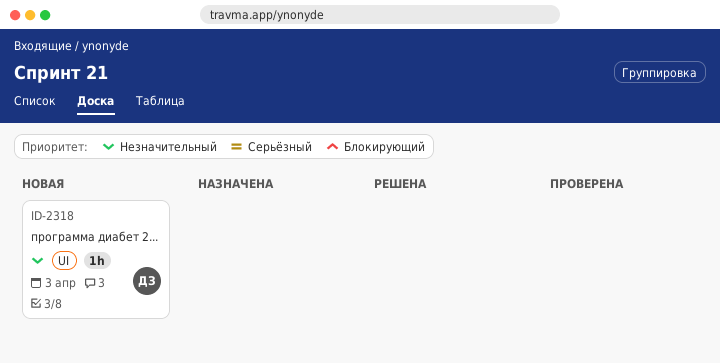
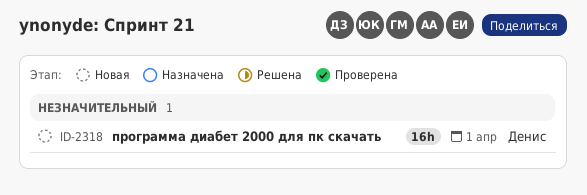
ID-2318, estimate: 1h -> 16h
ID-2318, due: Apr 3 -> Apr 1

